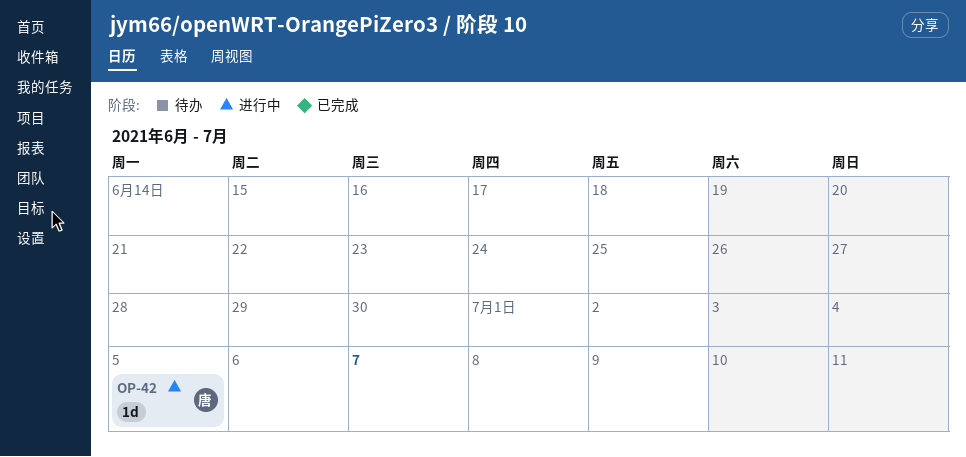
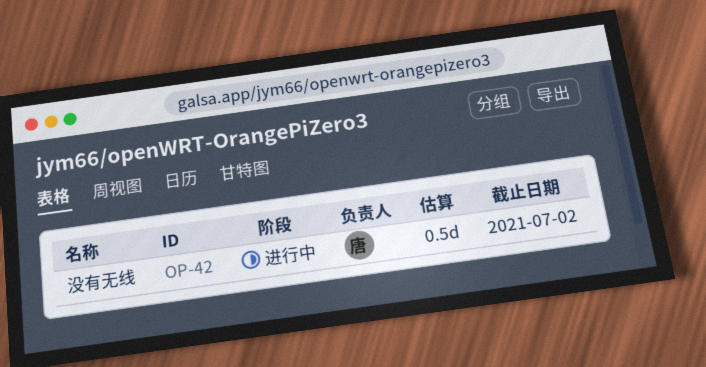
OP-42, estimate: 1d -> 0.5d
OP-42, due: Jul 5 -> Jul 2

